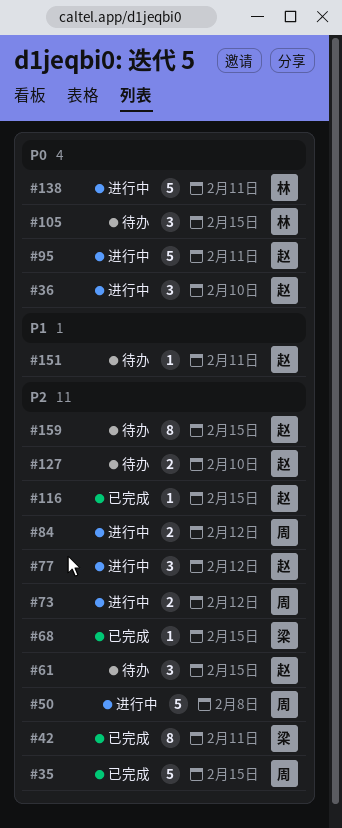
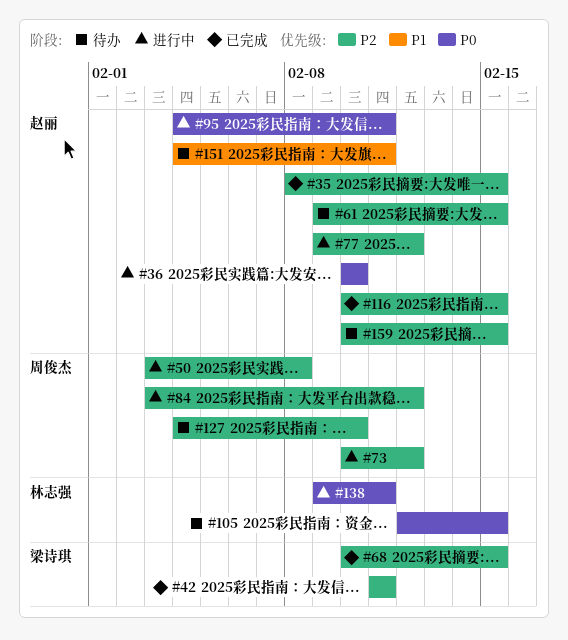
#35, owner: 周俊杰 -> 赵丽
#127, owner: 赵丽 -> 周俊杰

